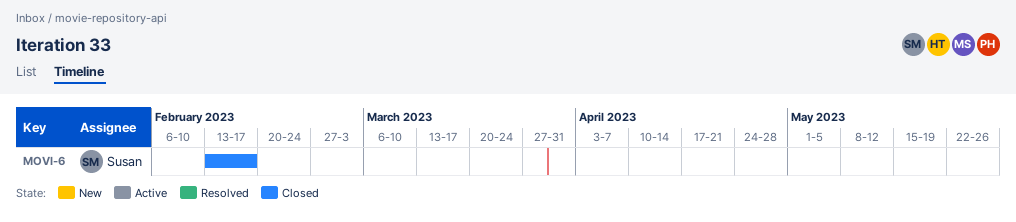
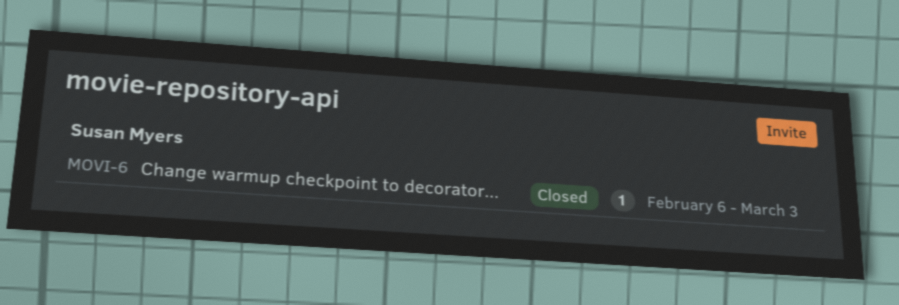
MOVI-6, start: Feb 13 -> Feb 6
MOVI-6, due: Feb 17 -> Mar 3

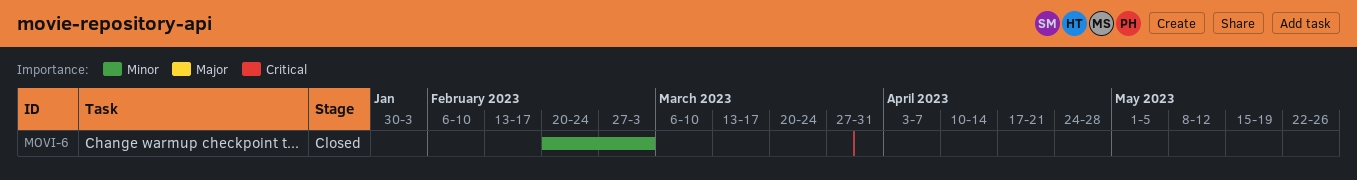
MOVI-6, start: Feb 6 -> Feb 20

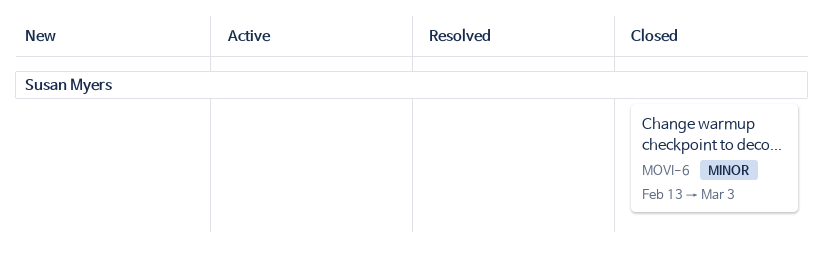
MOVI-6, start: Feb 20 -> Feb 13

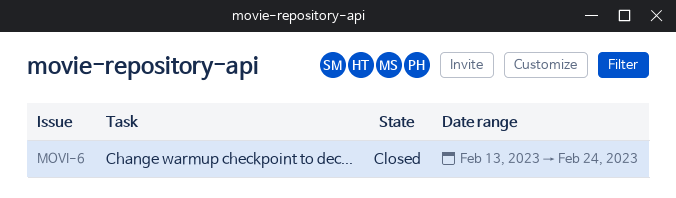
MOVI-6, due: Mar 3 -> Feb 24

